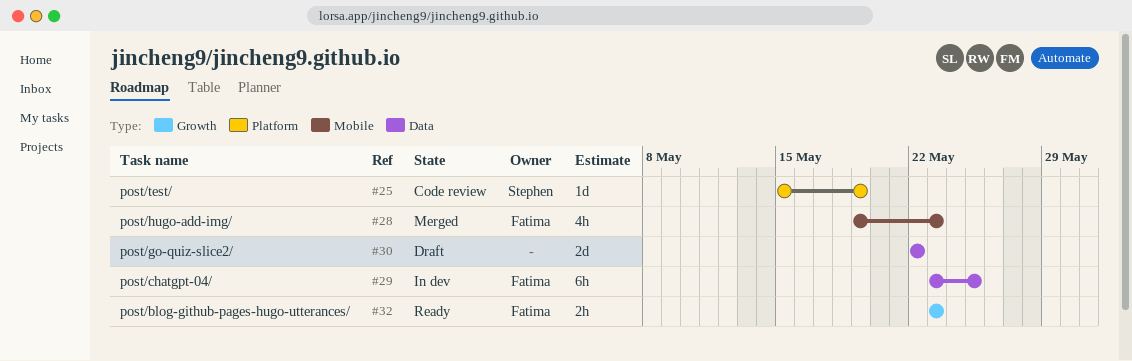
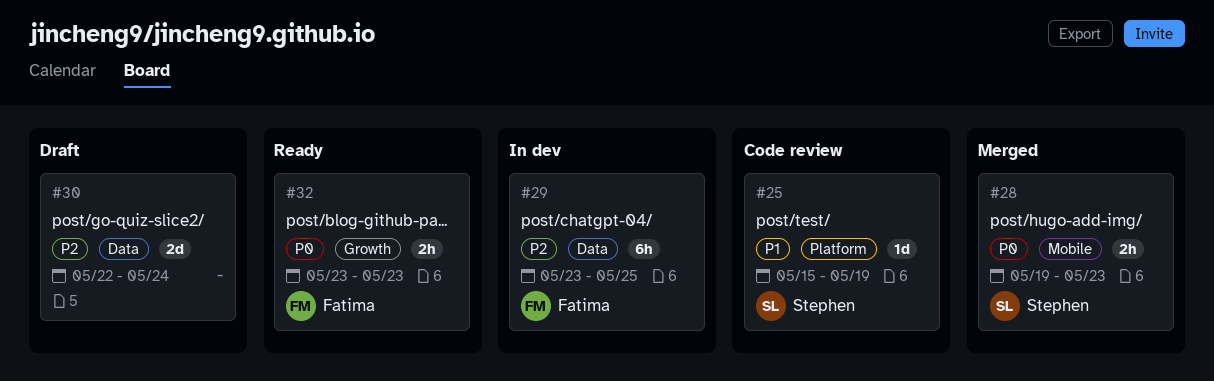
#28, owner: Fatima -> Stephen
#28, estimate: 4h -> 2h
#30, due: May 22 -> May 24

